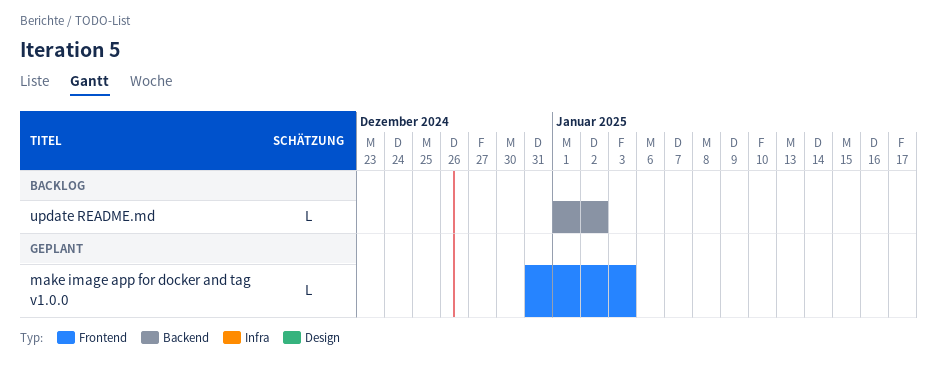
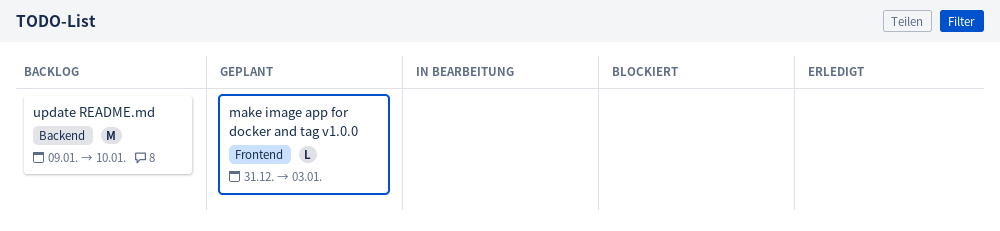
update README.md, estimate: L -> M
update README.md, start: Jan 1 -> Jan 9
update README.md, due: Jan 2 -> Jan 10

